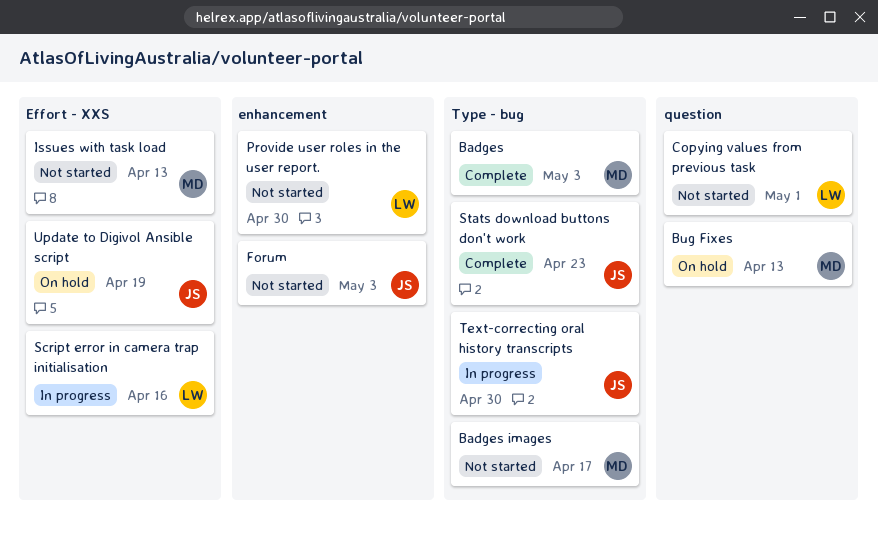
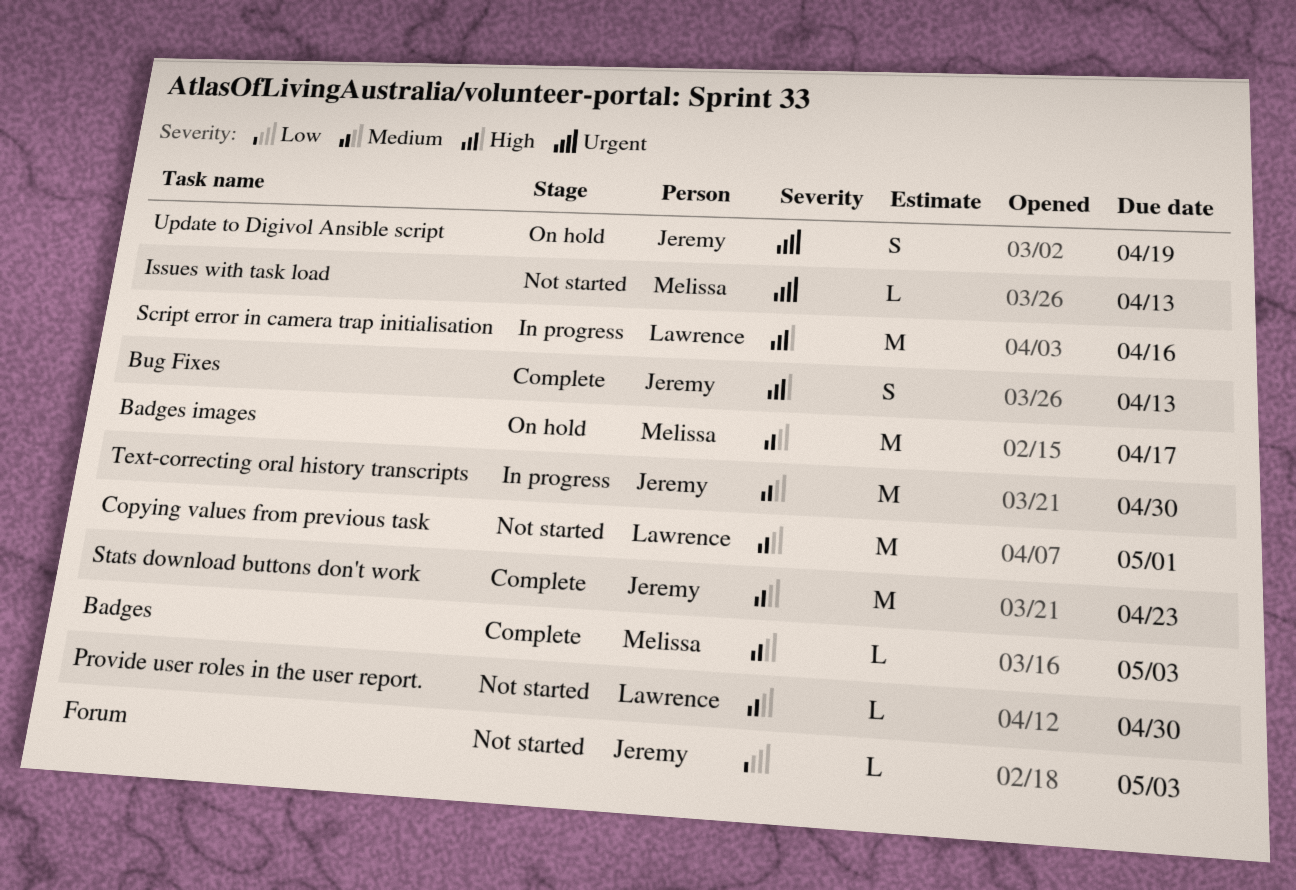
Badges images, status: Not started -> On hold
Bug Fixes, status: On hold -> Complete
Bug Fixes, owner: Melissa -> Jeremy

